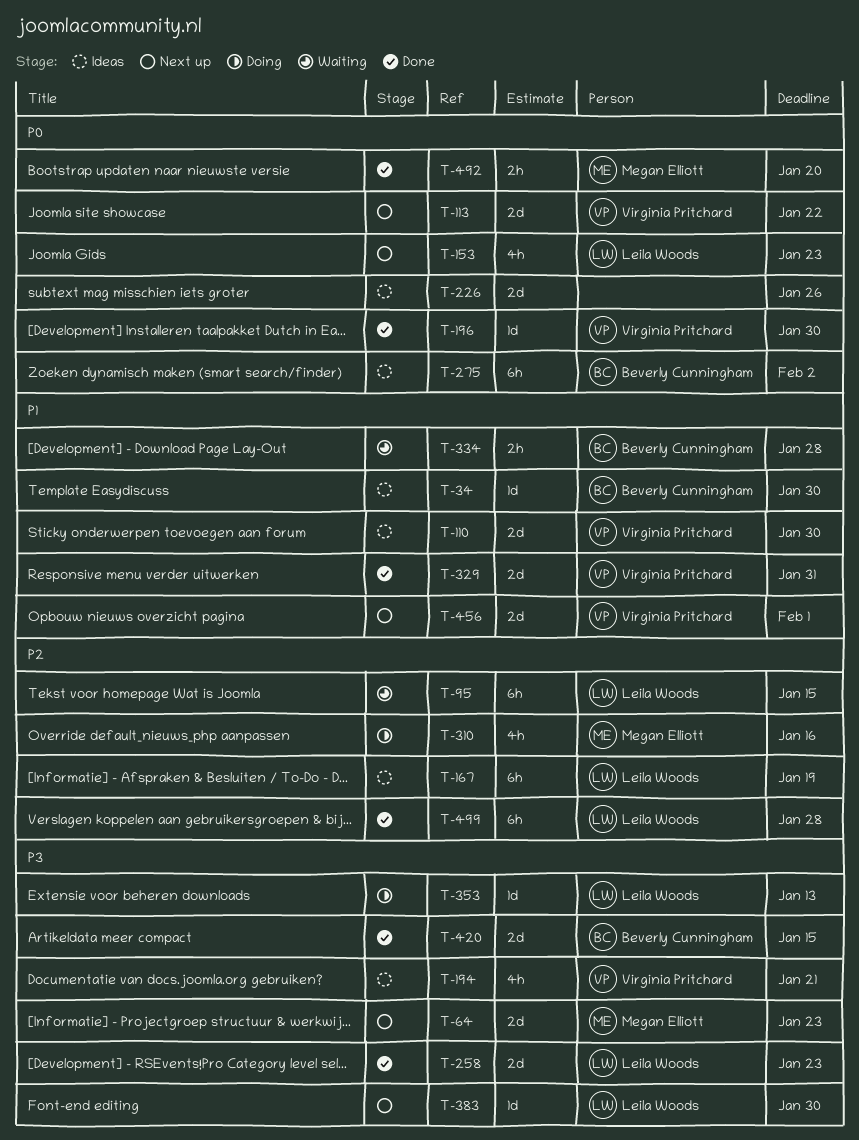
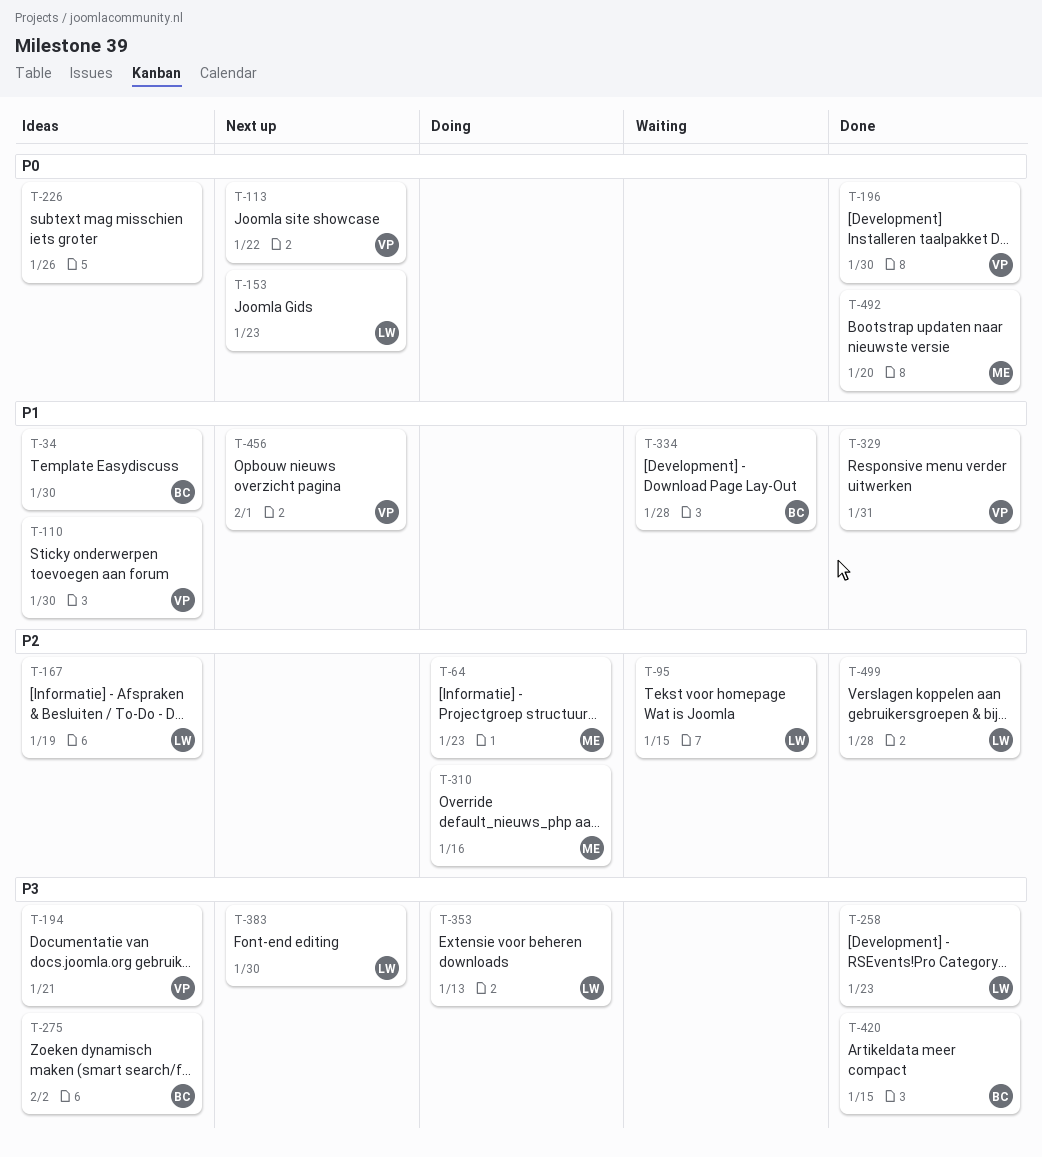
T-64, status: Next up -> Doing
T-64, priority: P3 -> P2
T-275, priority: P0 -> P3

